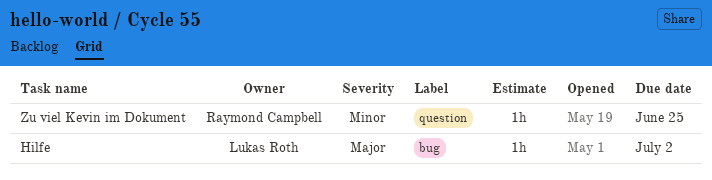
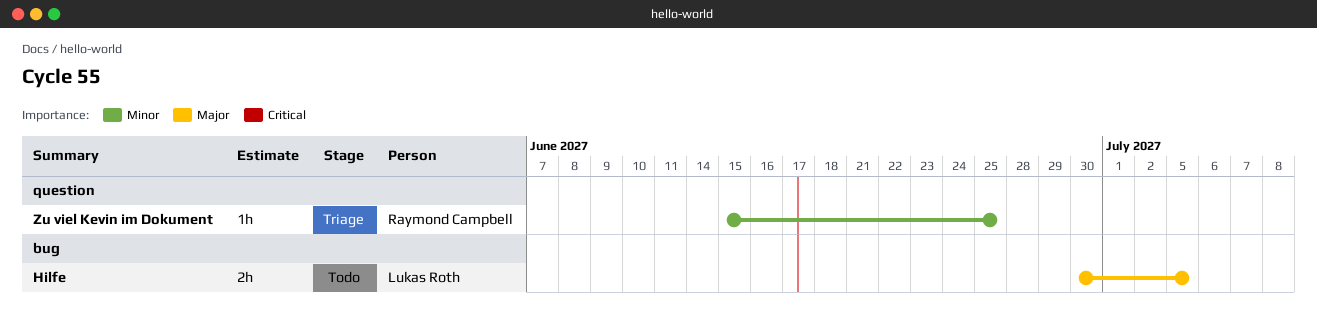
Hilfe, estimate: 1h -> 2h
Hilfe, due: Jul 2 -> Jul 5

